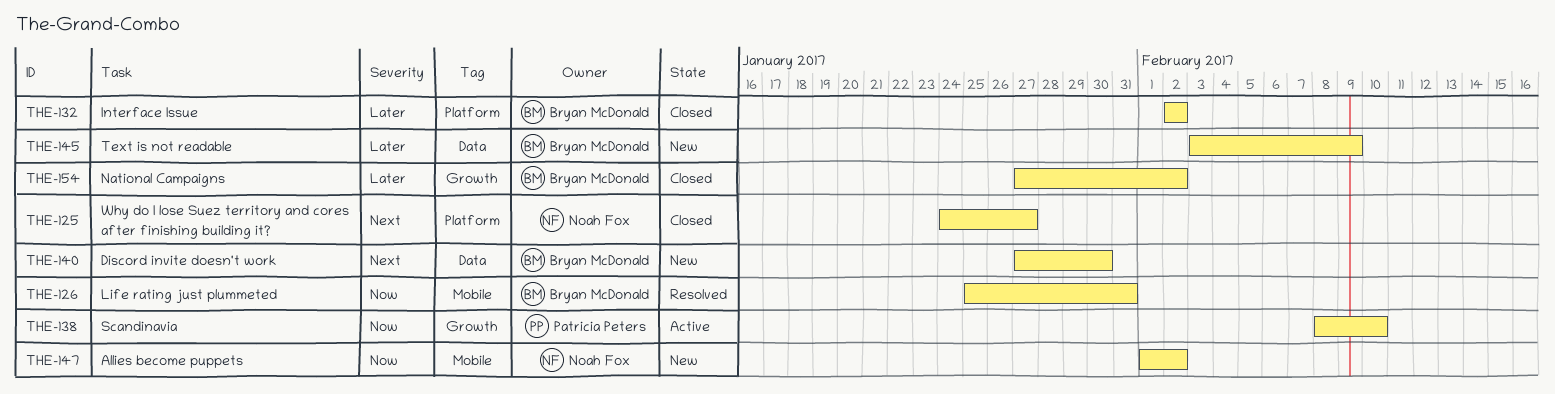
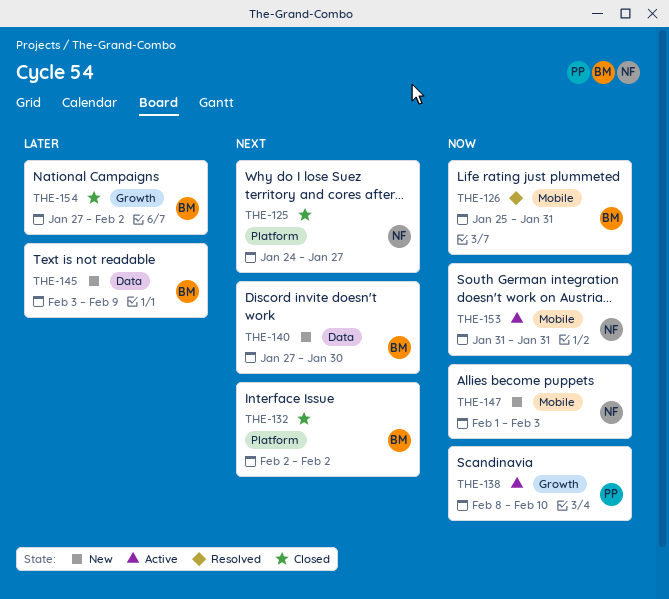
THE-132, priority: Later -> Next
THE-147, due: Feb 2 -> Feb 3
THE-153: none -> present

